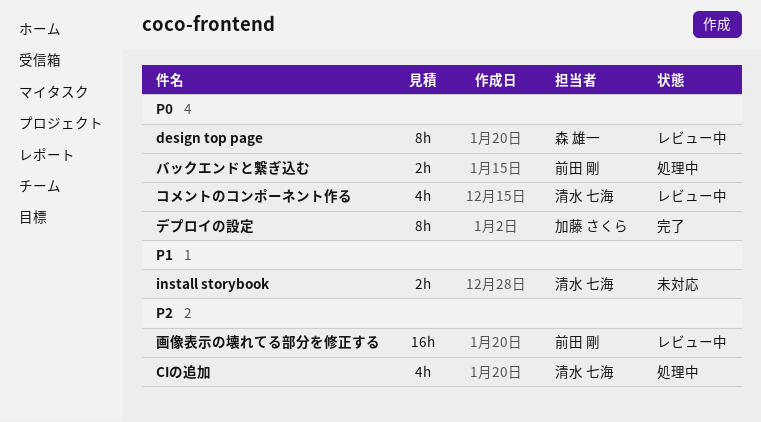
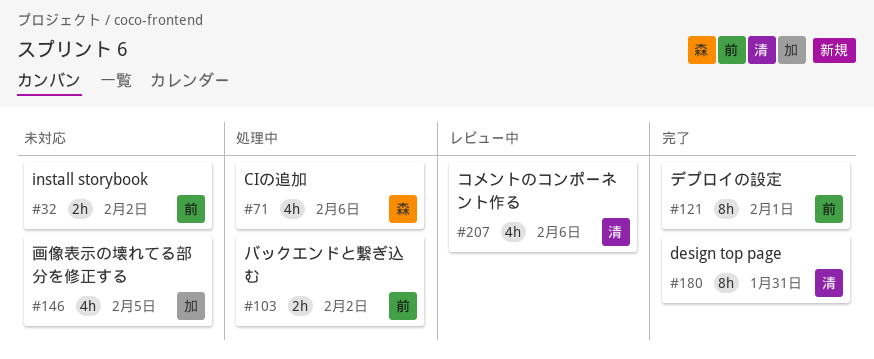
CIの追加, owner: 清水 七海 -> 森 雄一
design top page, status: レビュー中 -> 完了
design top page, owner: 森 雄一 -> 清水 七海
install storybook, owner: 清水 七海 -> 前田 剛
デプロイの設定, owner: 加藤 さくら -> 前田 剛
画像表示の壊れてる部分を修正する, status: レビュー中 -> 未対応
画像表示の壊れてる部分を修正する, owner: 前田 剛 -> 加藤 さくら
画像表示の壊れてる部分を修正する, estimate: 16h -> 4h

